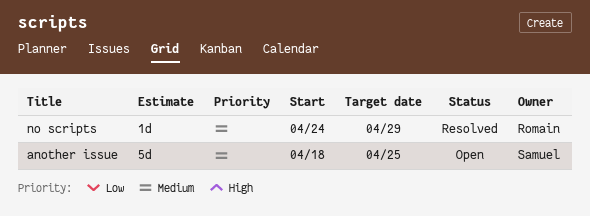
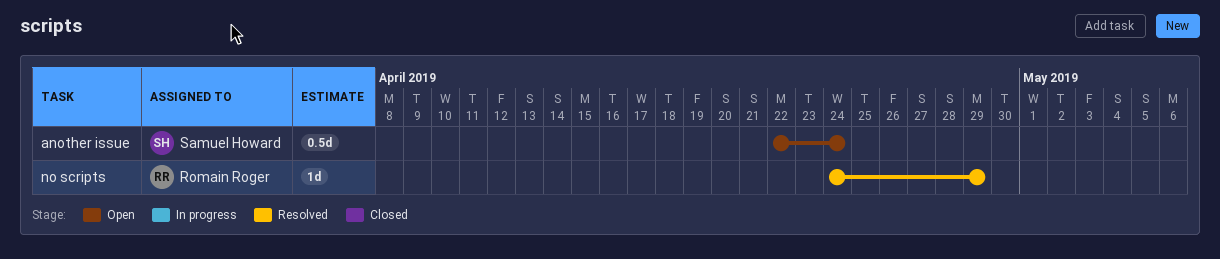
another issue, estimate: 5d -> 0.5d
another issue, start: Apr 18 -> Apr 22
another issue, due: Apr 25 -> Apr 24

